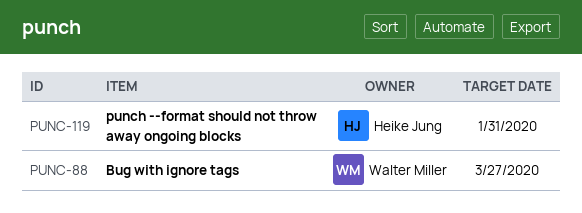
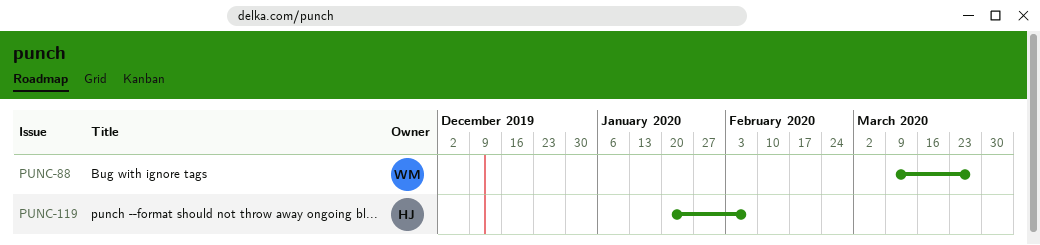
PUNC-119, due: Jan 31 -> Feb 7

